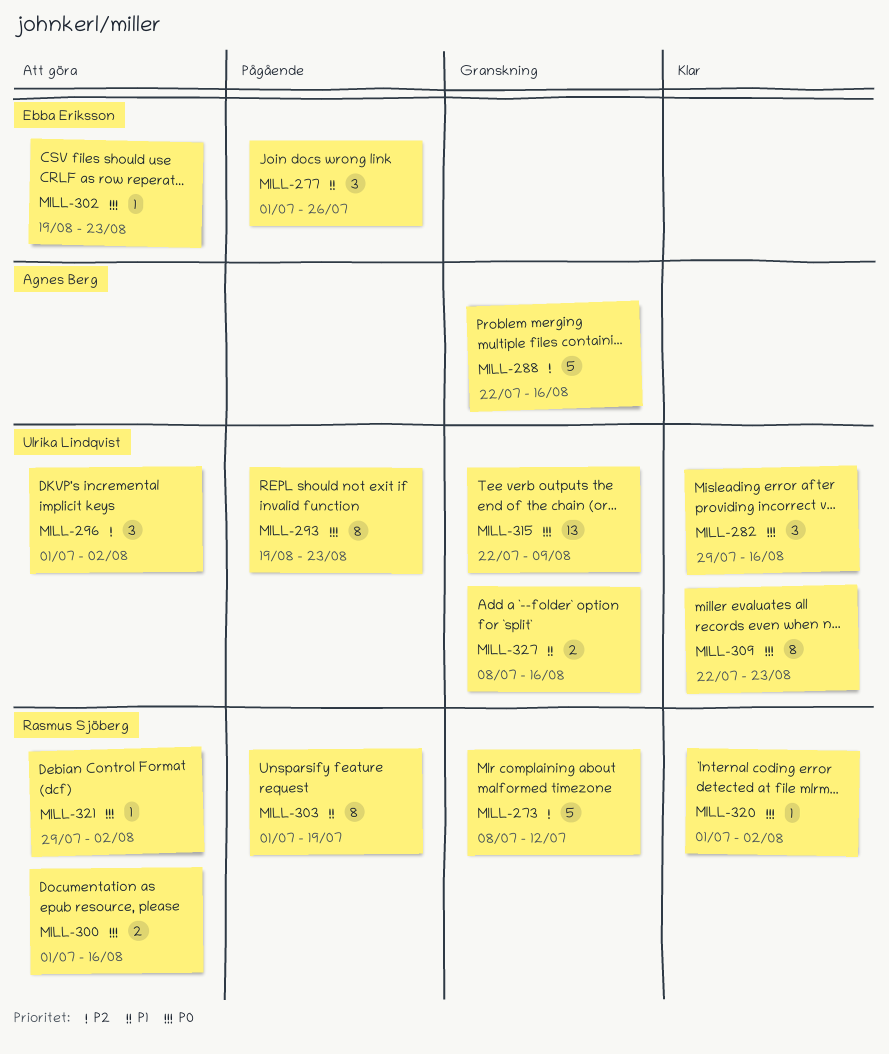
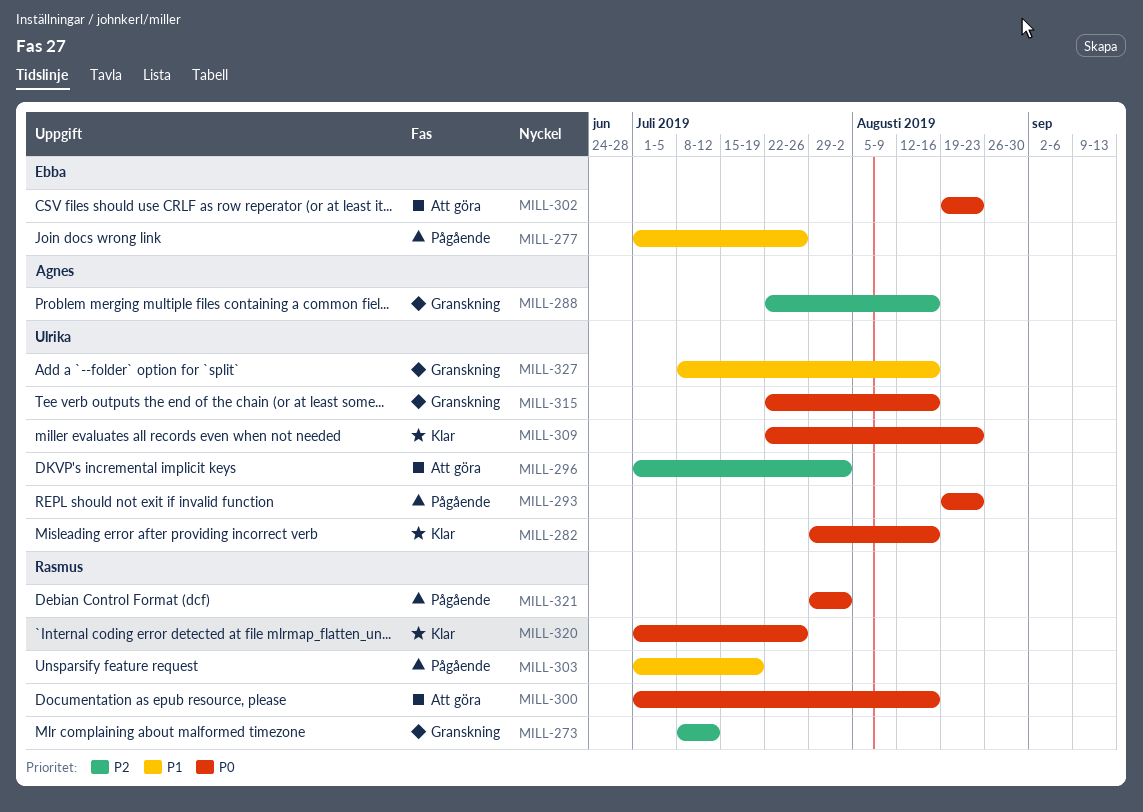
MILL-315, due: Aug 9 -> Aug 16
MILL-320, due: Aug 2 -> Jul 26
MILL-321, status: Att göra -> Pågående

